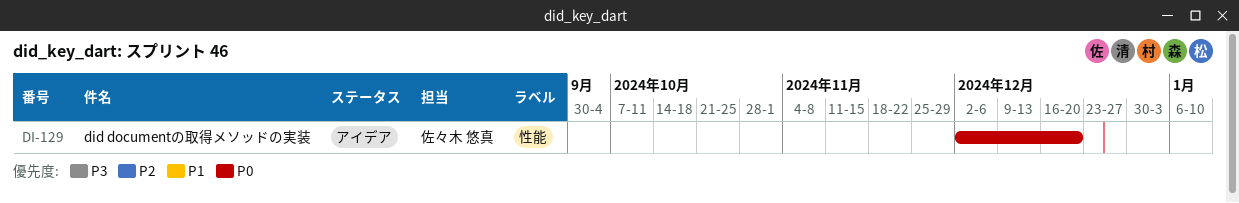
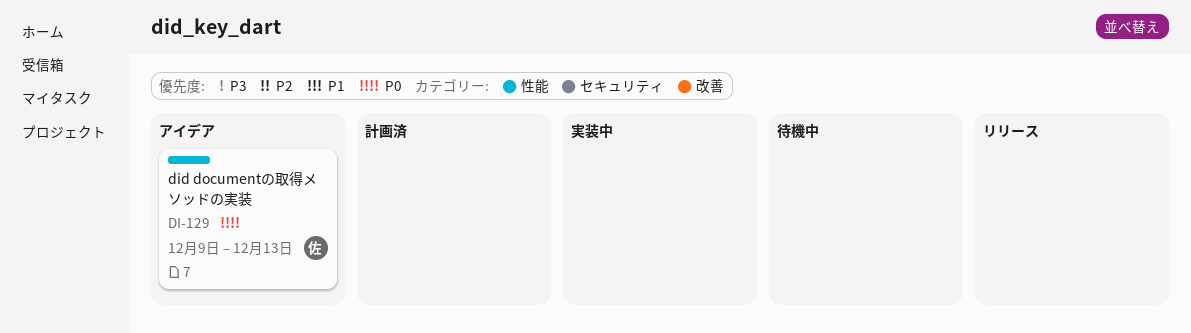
DI-129, start: Dec 2 -> Dec 9
DI-129, due: Dec 20 -> Dec 13

